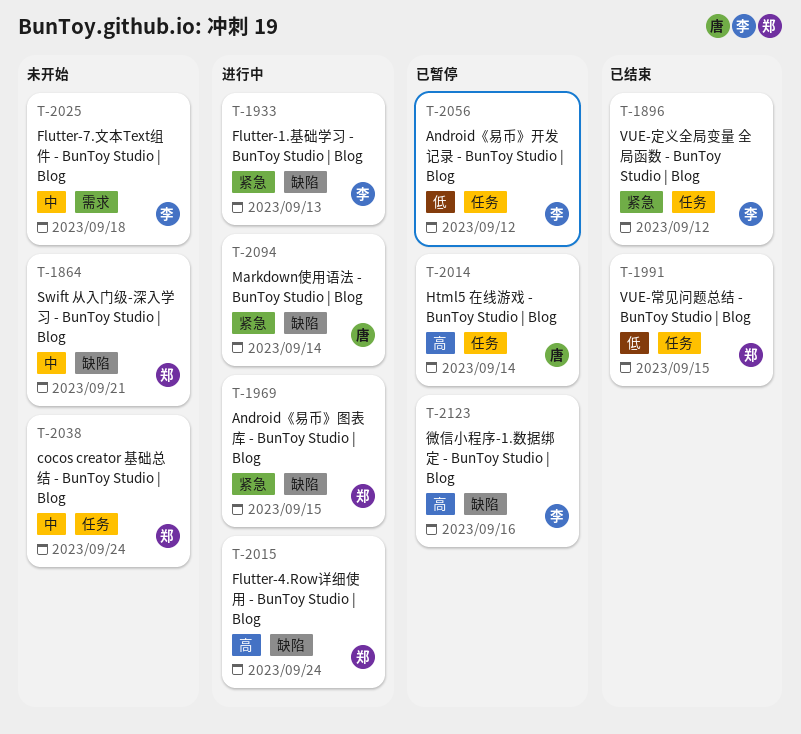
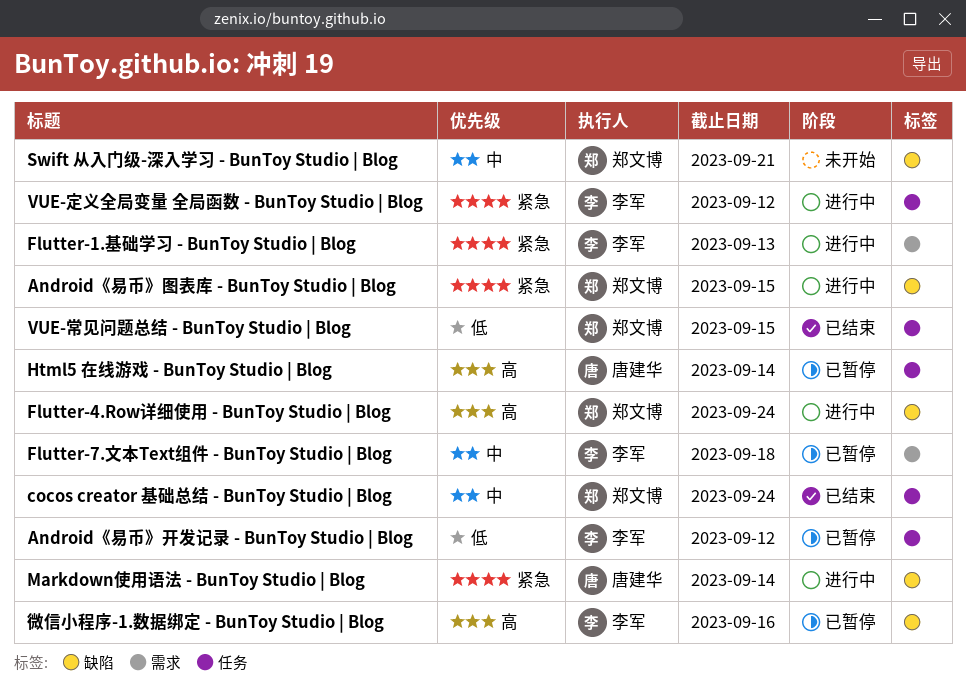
cocos creator 基础总结 - BunToy Studio | Blog, status: 未开始 -> 已结束
Flutter-1.基础学习 - BunToy Studio | Blog, label: 缺陷 -> 需求
Flutter-7.文本Text组件 - BunToy Studio | Blog, status: 未开始 -> 已暂停
VUE-定义全局变量 全局函数 - BunToy Studio | Blog, status: 已结束 -> 进行中

